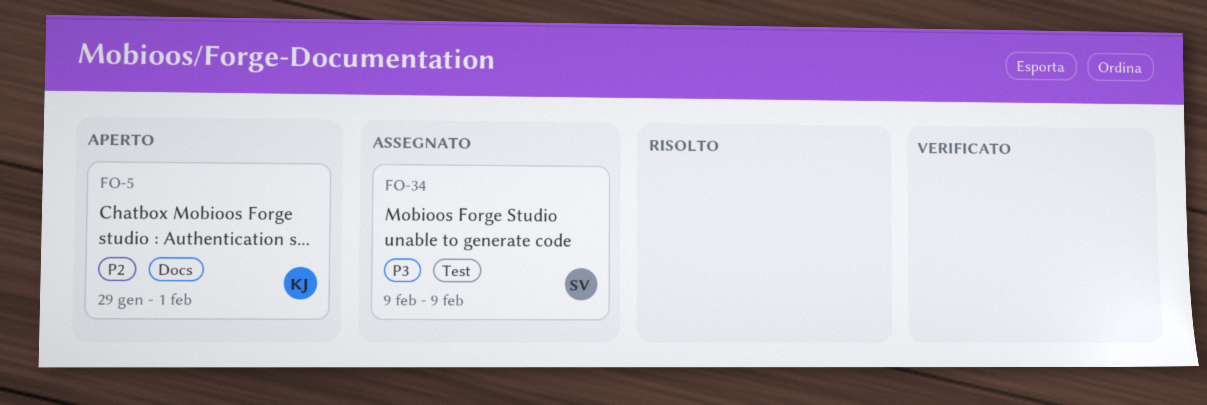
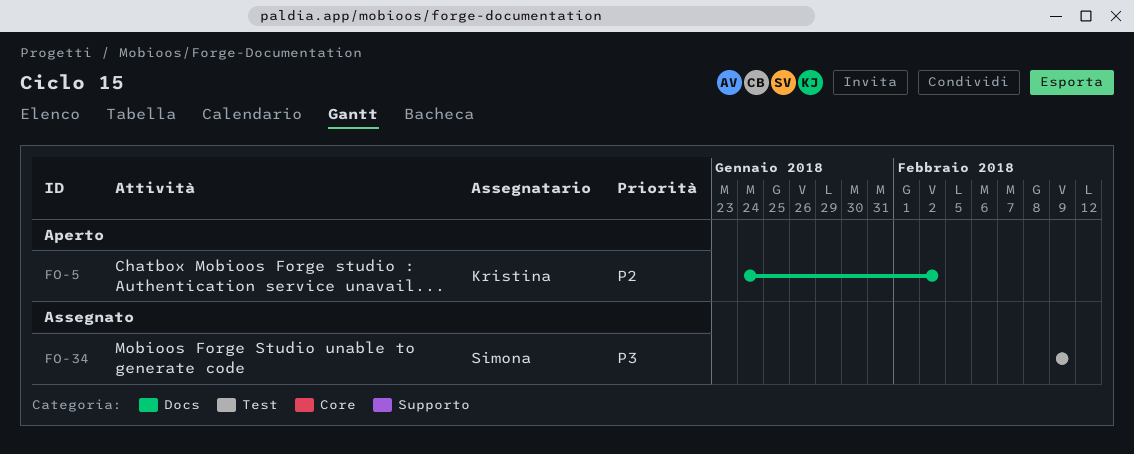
FO-5, start: Jan 29 -> Jan 24
FO-5, due: Feb 1 -> Feb 2

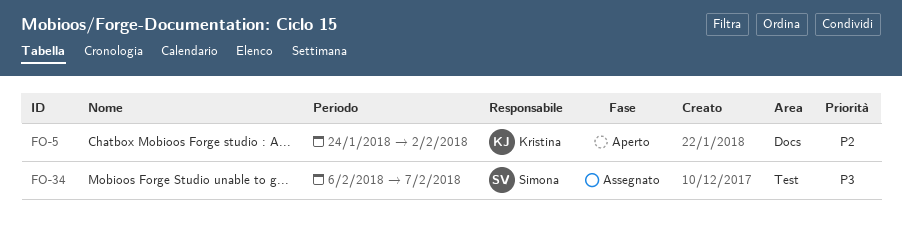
FO-34, start: Feb 9 -> Feb 6
FO-34, due: Feb 9 -> Feb 7

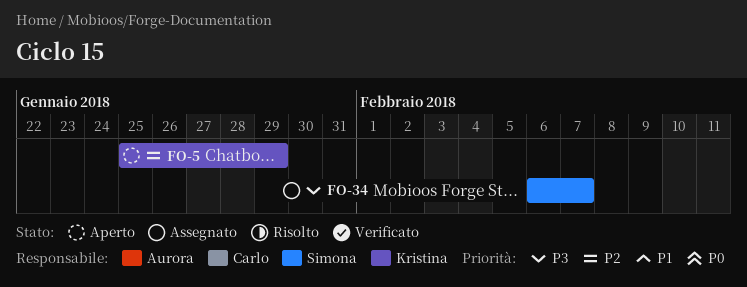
FO-5, start: Jan 24 -> Jan 25
FO-5, due: Feb 2 -> Jan 29

